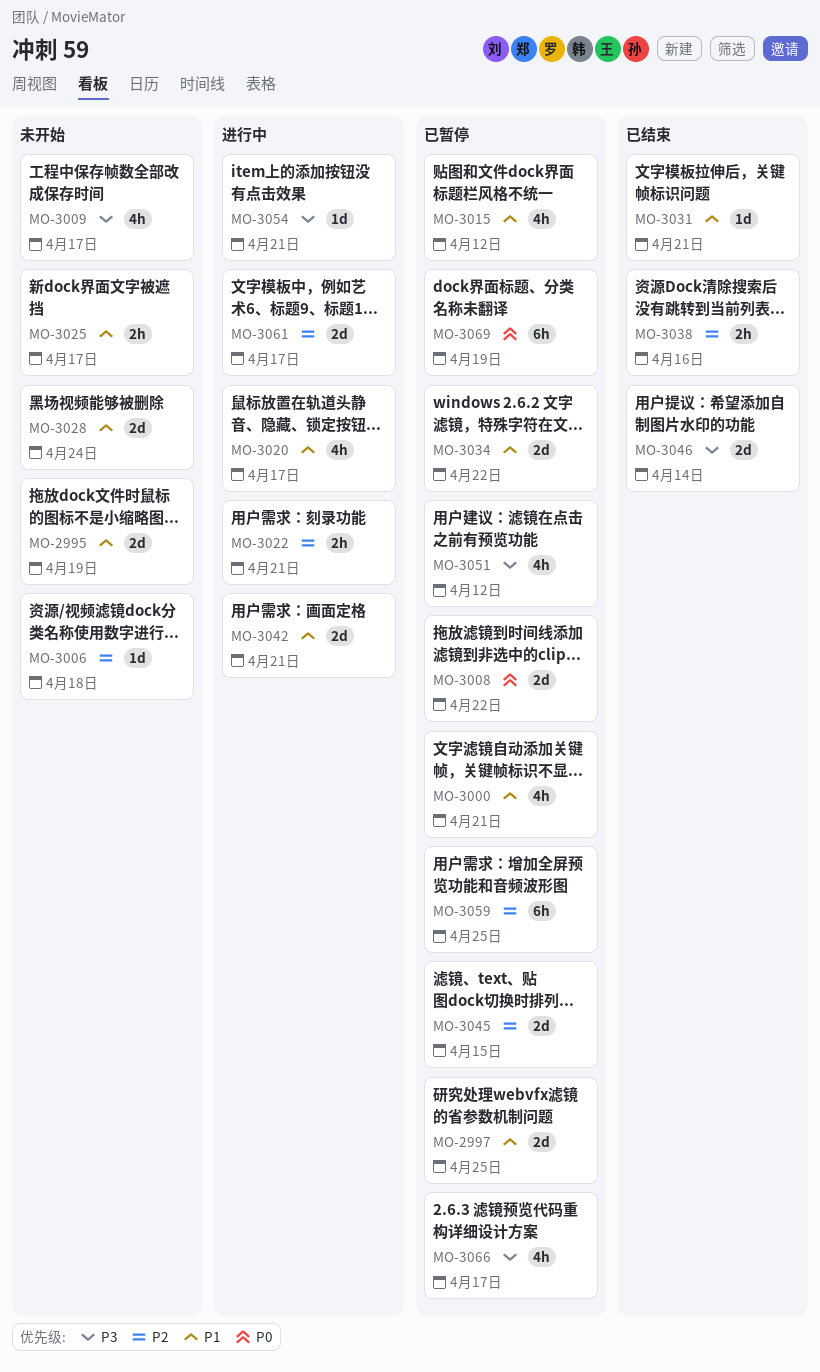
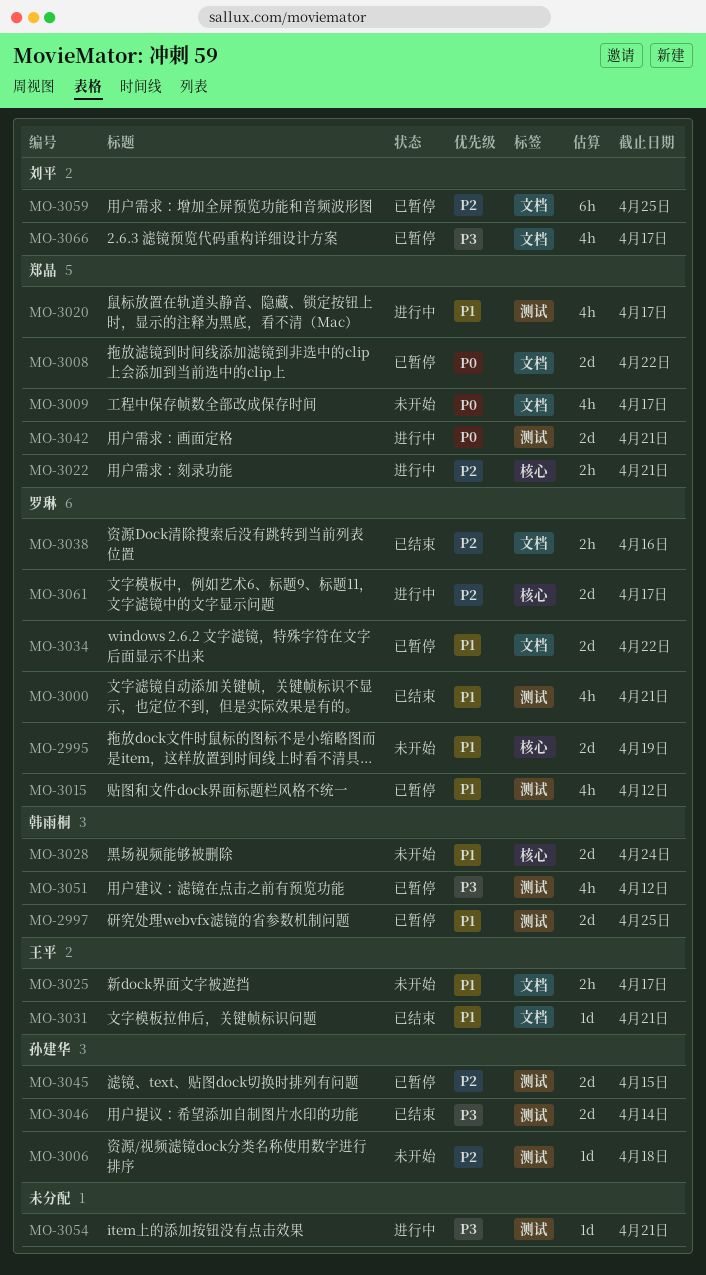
MO-3000, status: 已暂停 -> 已结束
MO-3009, priority: P3 -> P0
MO-3042, priority: P1 -> P0
MO-3069: present -> none

